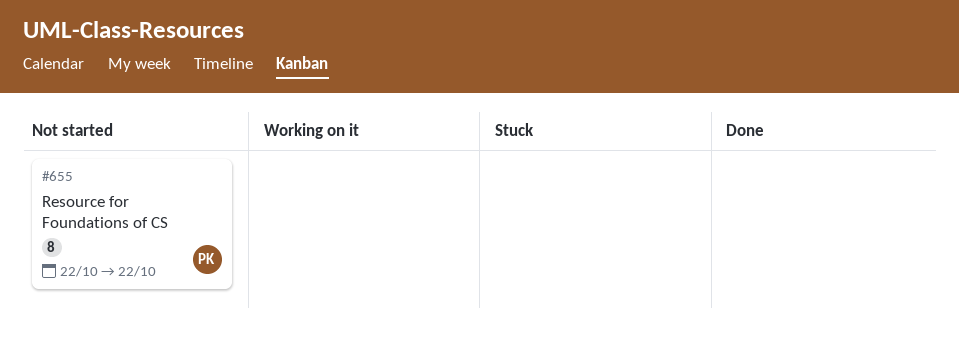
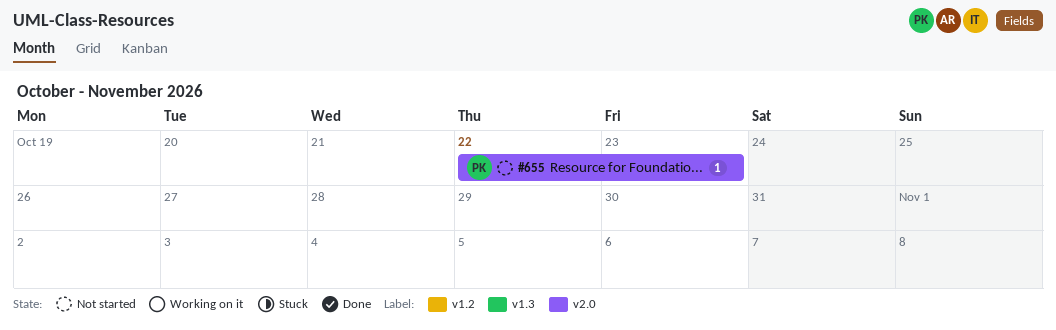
#655, estimate: 8 -> 1
#655, due: Oct 22 -> Oct 23

